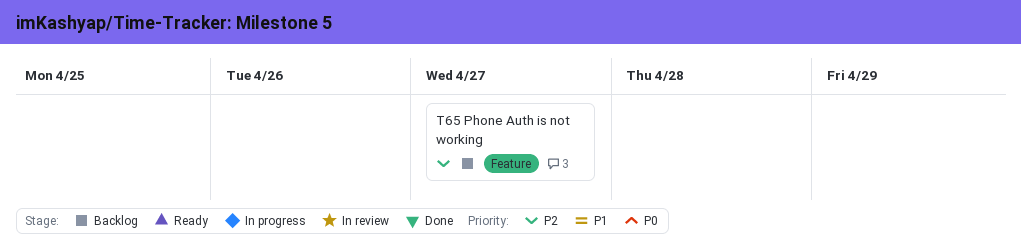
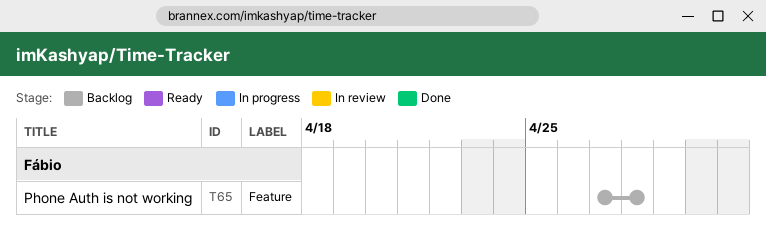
T65, due: Apr 27 -> Apr 28

